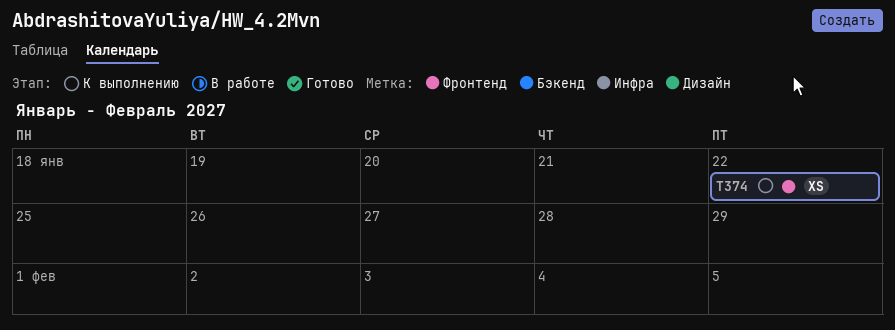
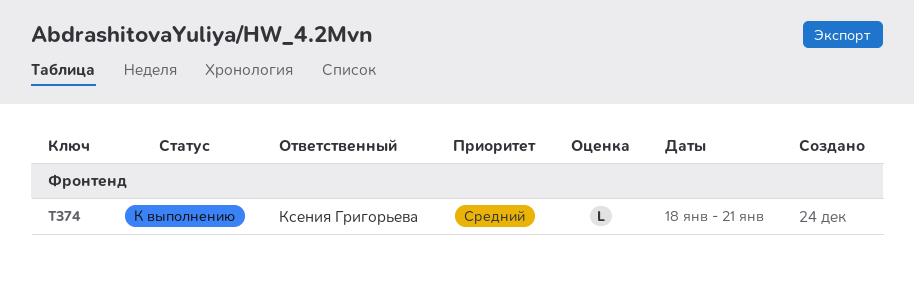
T374, estimate: XS -> L
T374, due: Jan 22 -> Jan 21

